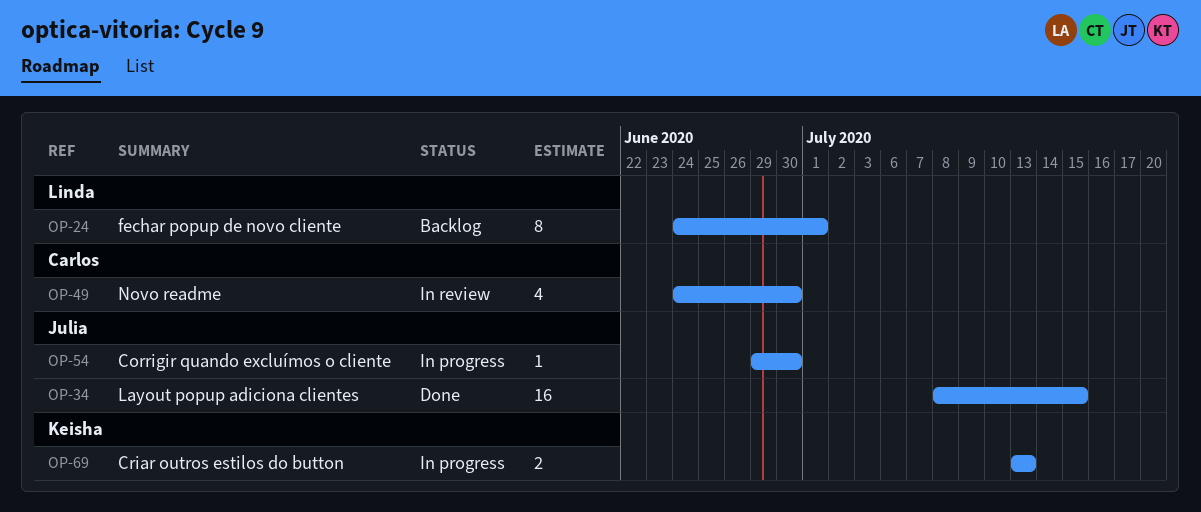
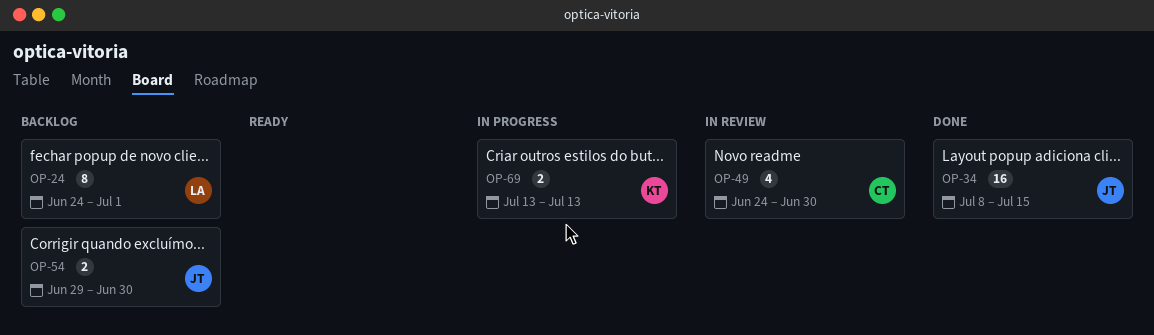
OP-54, status: In progress -> Backlog
OP-54, estimate: 1 -> 2

